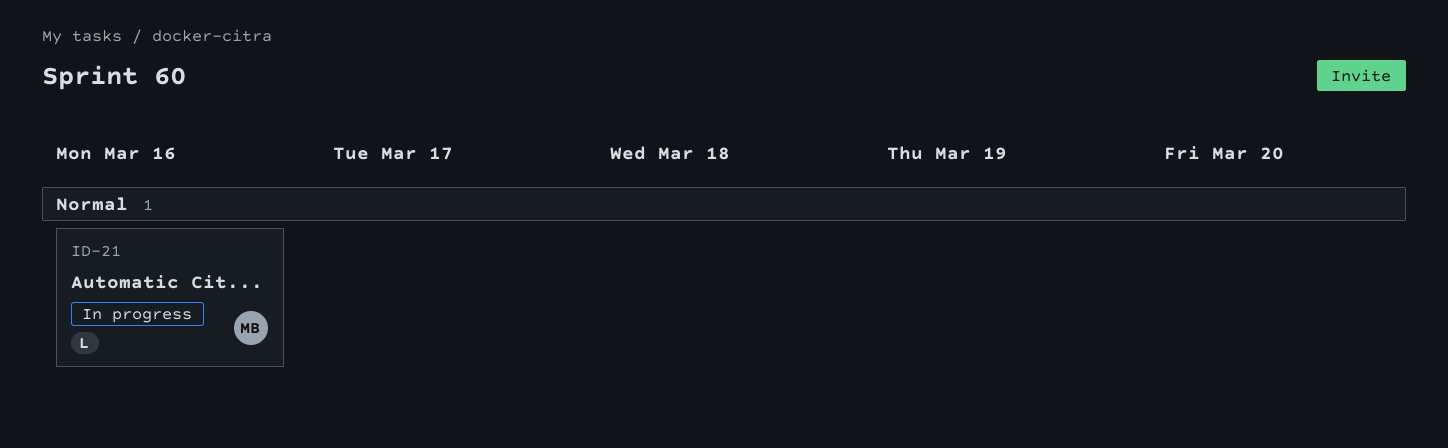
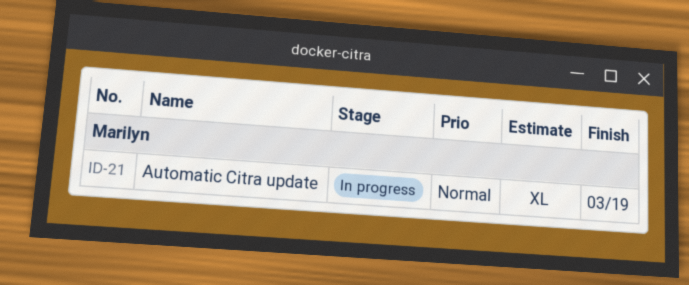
ID-21, estimate: L -> XL
ID-21, due: Mar 16 -> Mar 19

